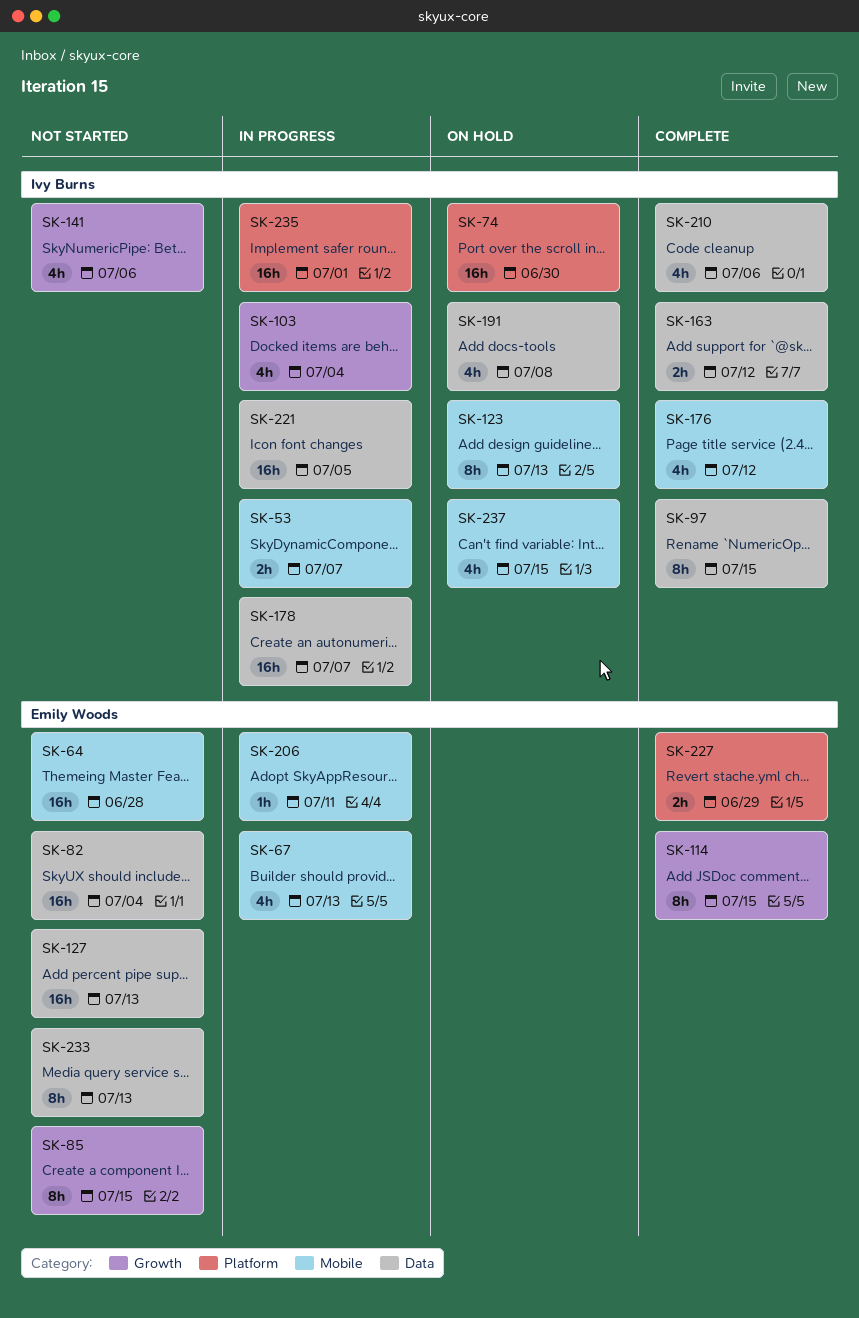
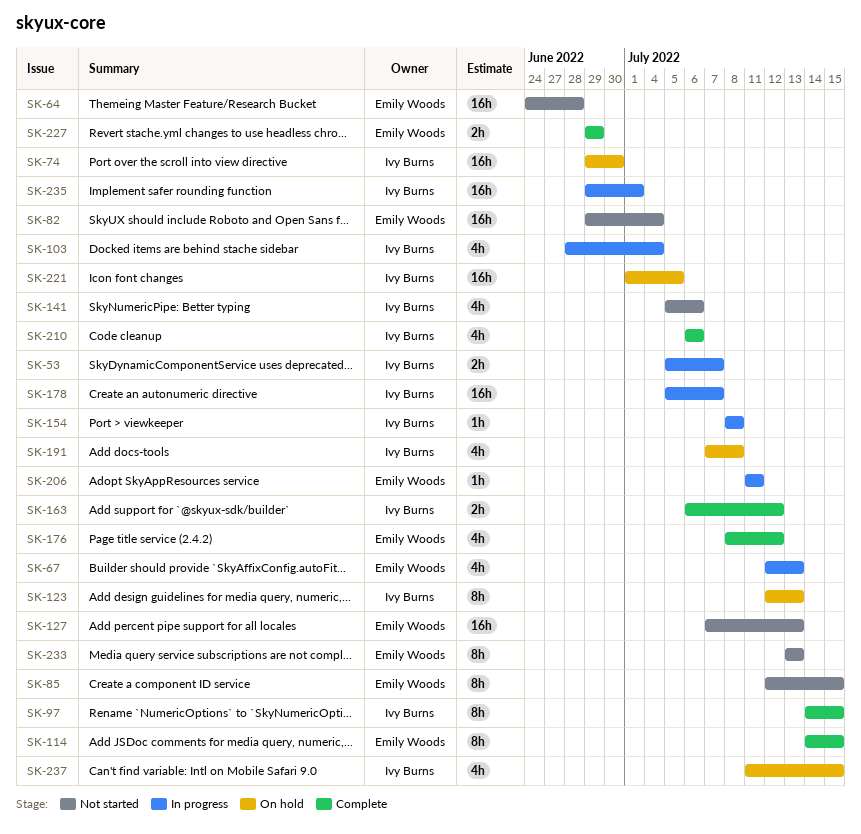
SK-154: none -> present
SK-176, owner: Ivy Burns -> Emily Woods
SK-221, status: In progress -> On hold

